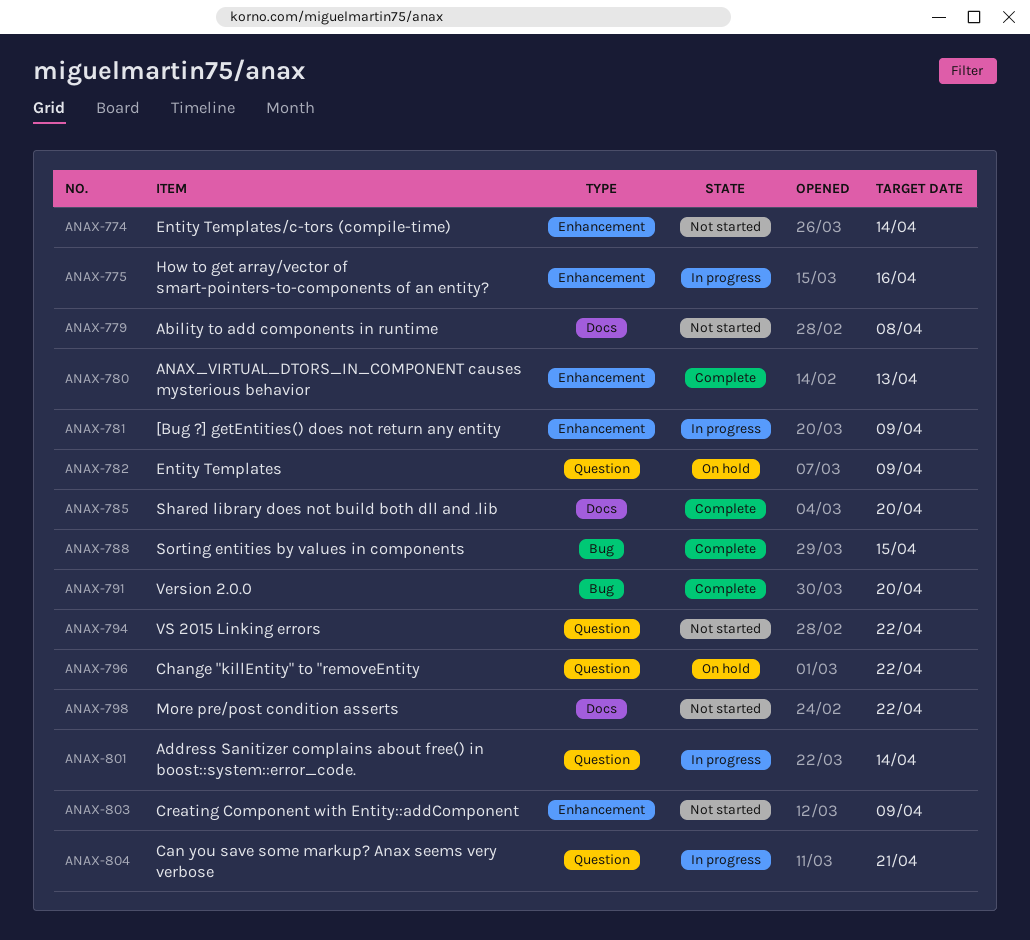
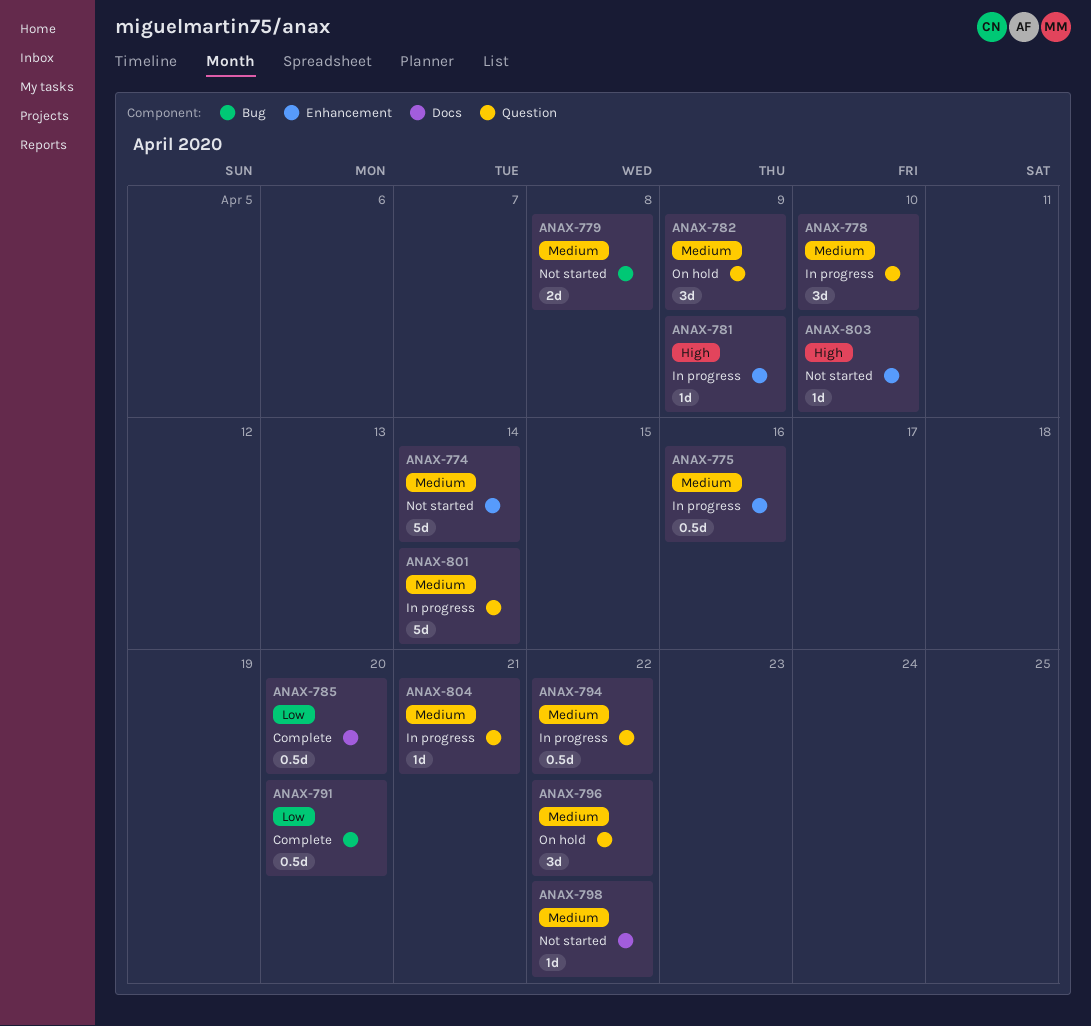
ANAX-778: none -> present
ANAX-779, label: Docs -> Bug
ANAX-780: present -> none
ANAX-788: present -> none
ANAX-794, status: Not started -> In progress
ANAX-803, due: Apr 9 -> Apr 10

